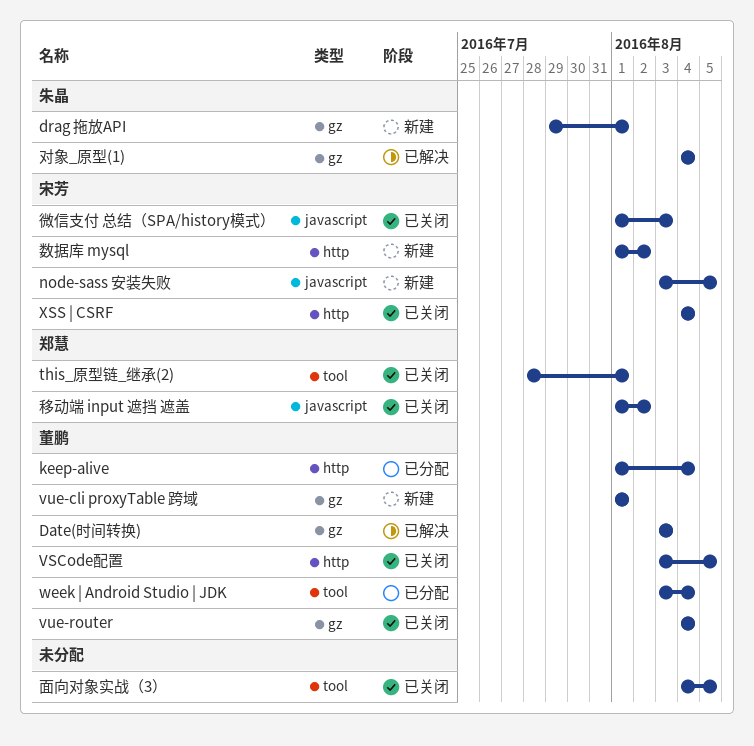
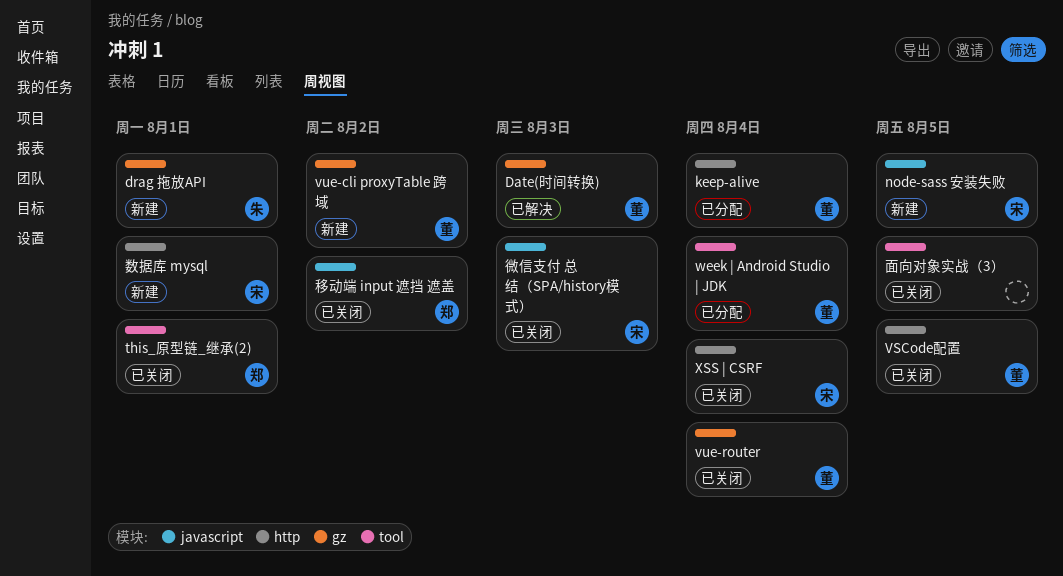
vue-cli proxyTable 跨域, due: Aug 1 -> Aug 2
对象_原型(1): present -> none
数据库 mysql, due: Aug 2 -> Aug 1

